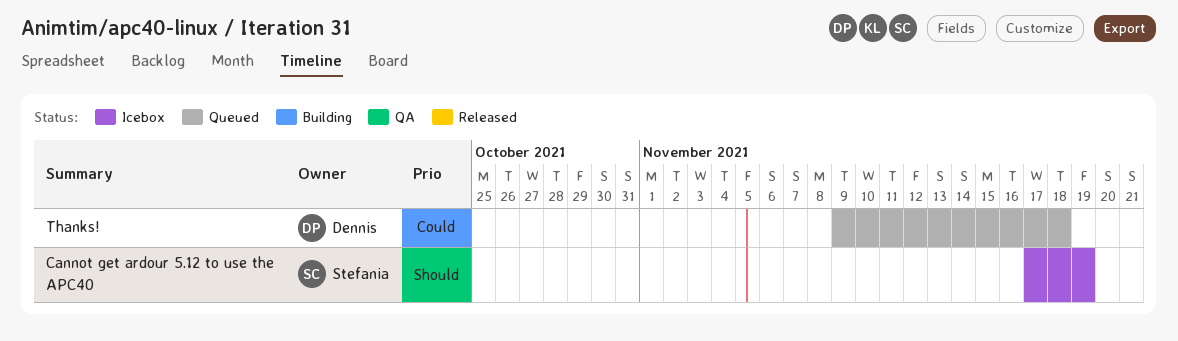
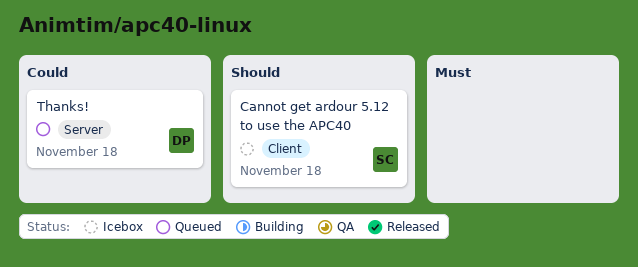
Cannot get ardour 5.12 to use the APC40, due: Nov 19 -> Nov 18

